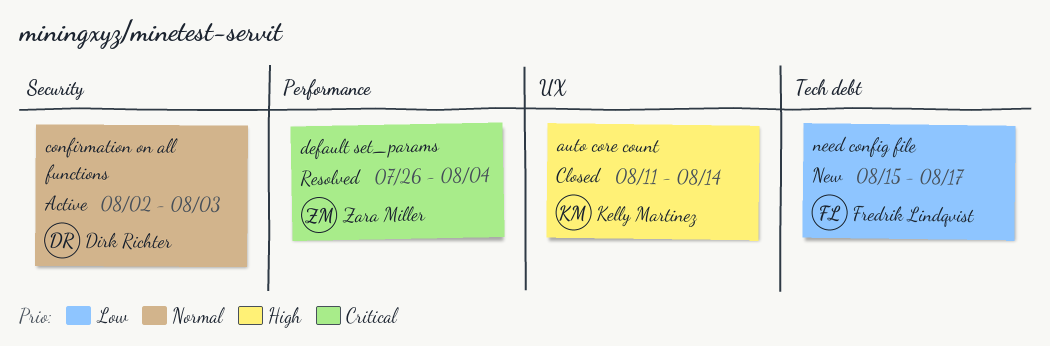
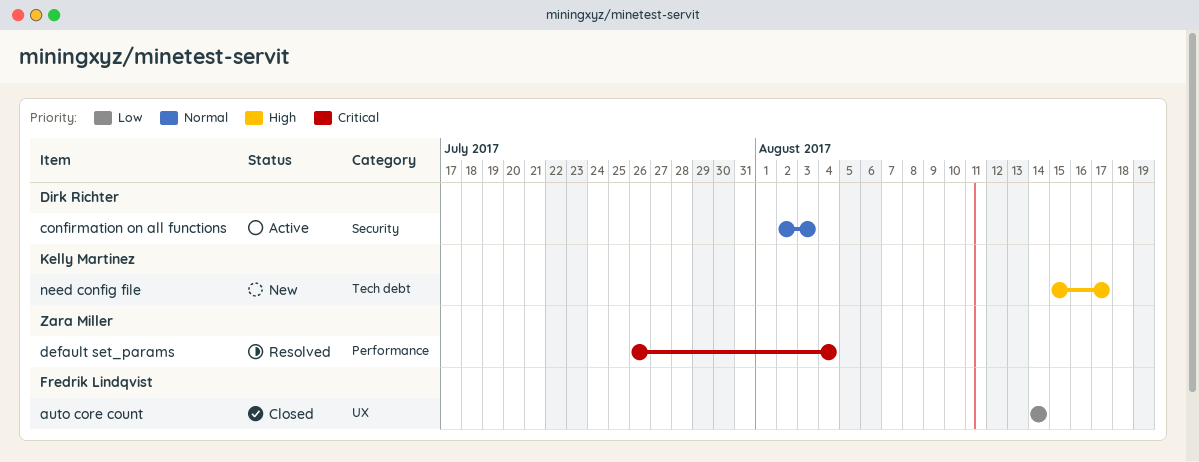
auto core count, owner: Kelly Martinez -> Fredrik Lindqvist
auto core count, priority: High -> Low
auto core count, start: Aug 11 -> Aug 14
need config file, owner: Fredrik Lindqvist -> Kelly Martinez
need config file, priority: Low -> High

